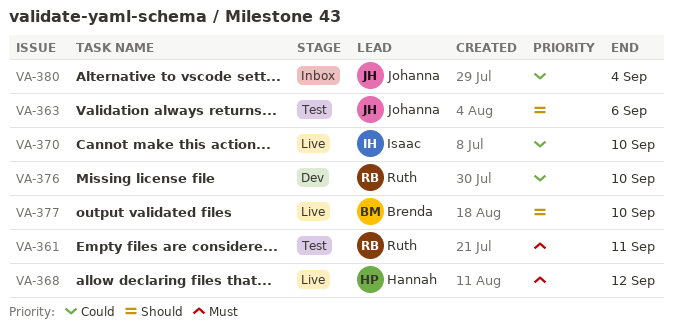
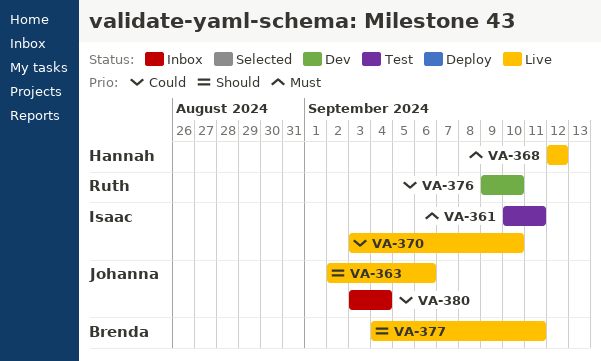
VA-361, owner: Ruth -> Isaac
VA-363, status: Test -> Live
VA-377, due: Sep 10 -> Sep 11

